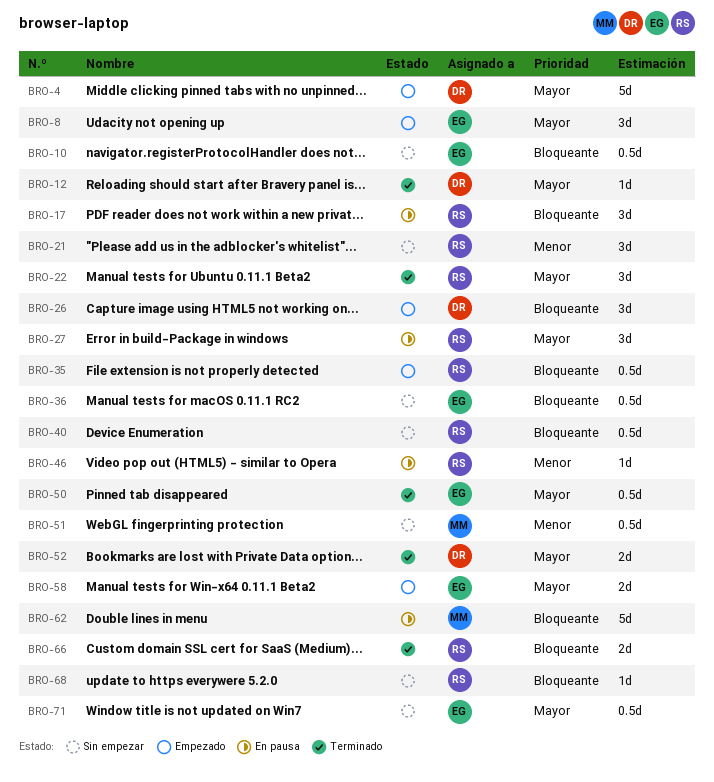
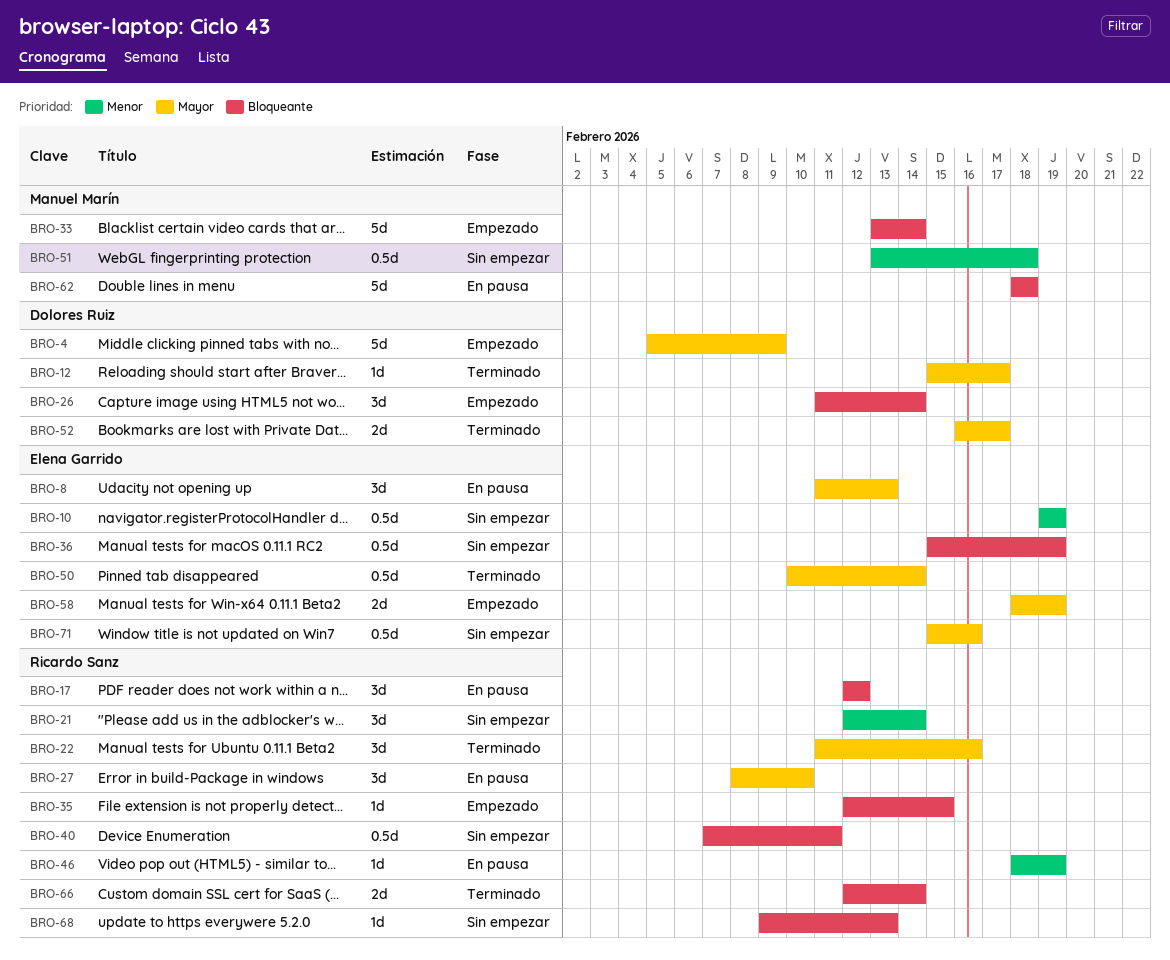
BRO-8, status: Empezado -> En pausa
BRO-10, priority: Bloqueante -> Menor
BRO-33: none -> present
BRO-35, estimate: 0.5d -> 1d

